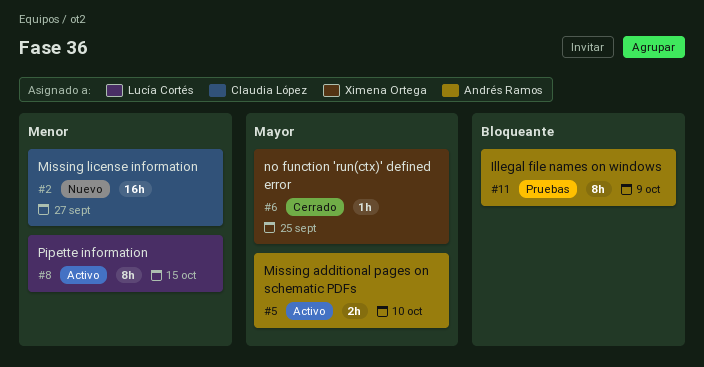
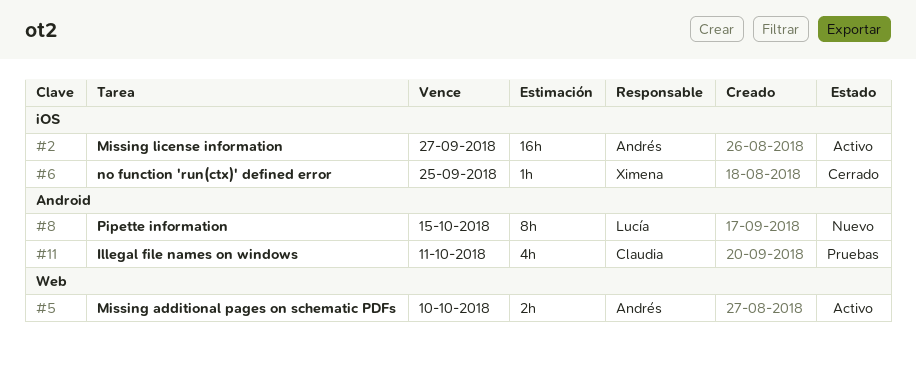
#2, status: Nuevo -> Activo
#2, owner: Claudia López -> Andrés Ramos
#8, status: Activo -> Nuevo
#11, owner: Andrés Ramos -> Claudia López
#11, estimate: 8h -> 4h
#11, due: Oct 9 -> Oct 11

